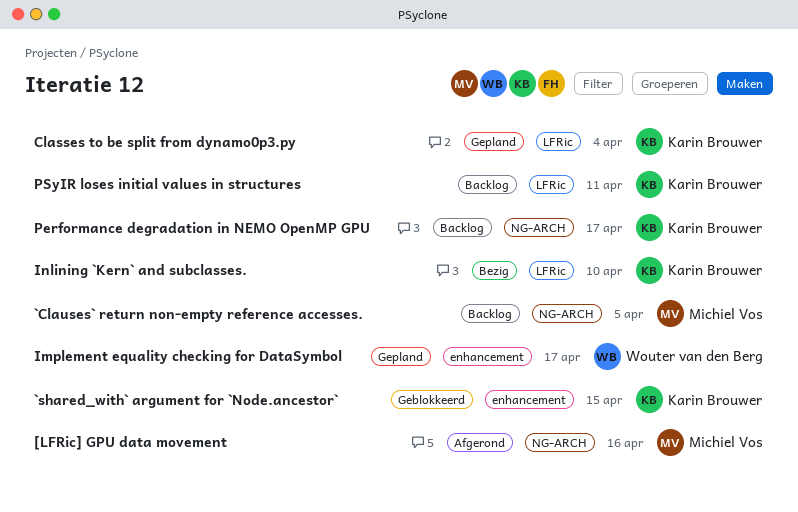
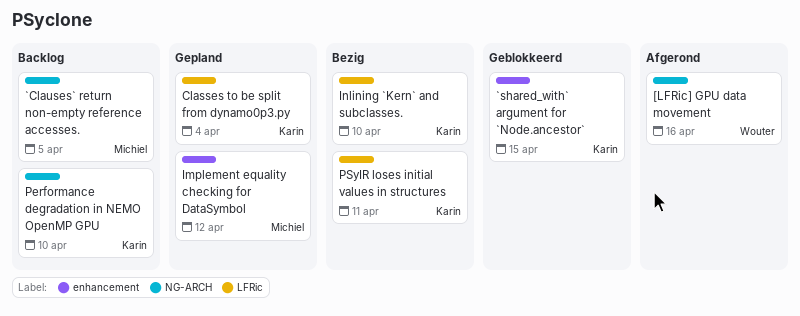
[LFRic] GPU data movement, owner: Michiel Vos -> Wouter van den Berg
Implement equality checking for DataSymbol, owner: Wouter van den Berg -> Michiel Vos
Implement equality checking for DataSymbol, due: Apr 17 -> Apr 12
Performance degradation in NEMO OpenMP GPU, due: Apr 17 -> Apr 10
PSyIR loses initial values in structures, status: Backlog -> Bezig

